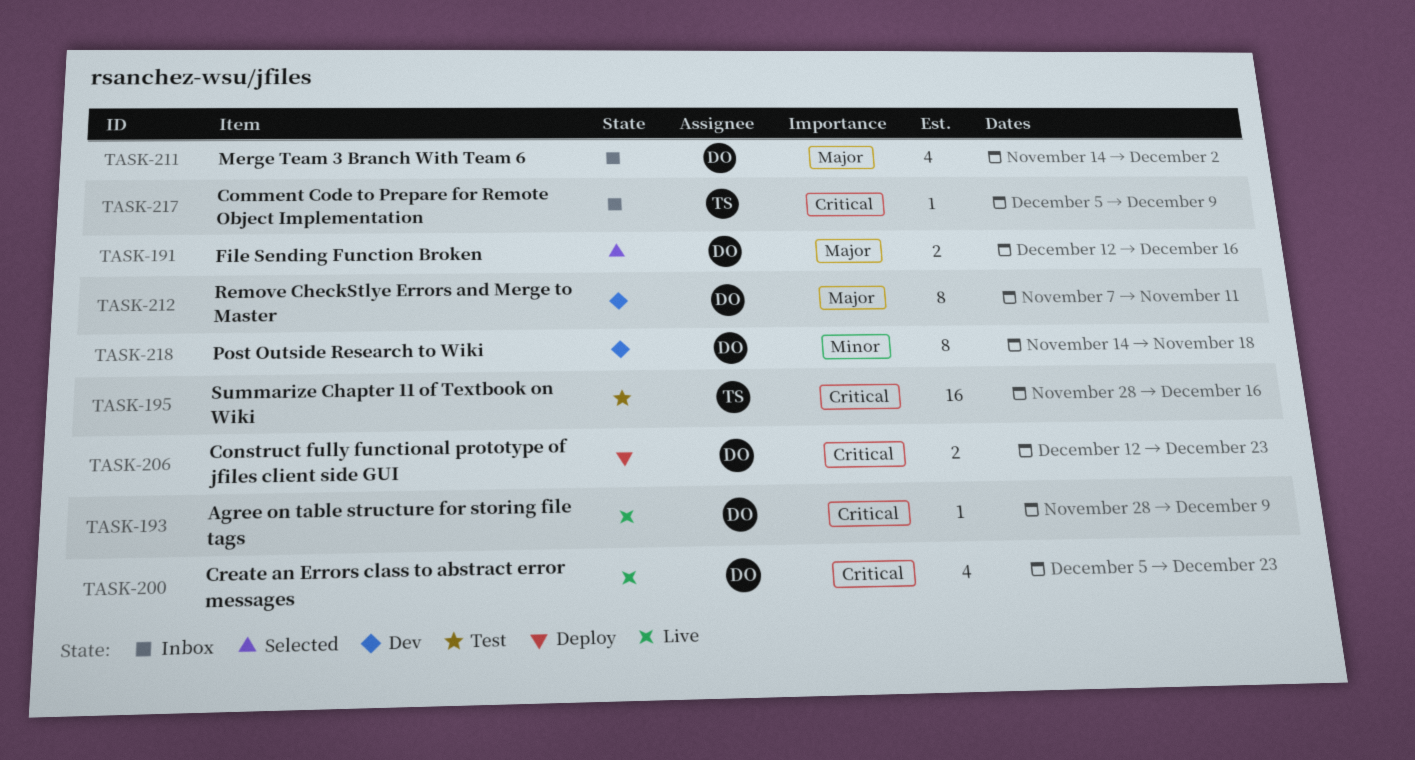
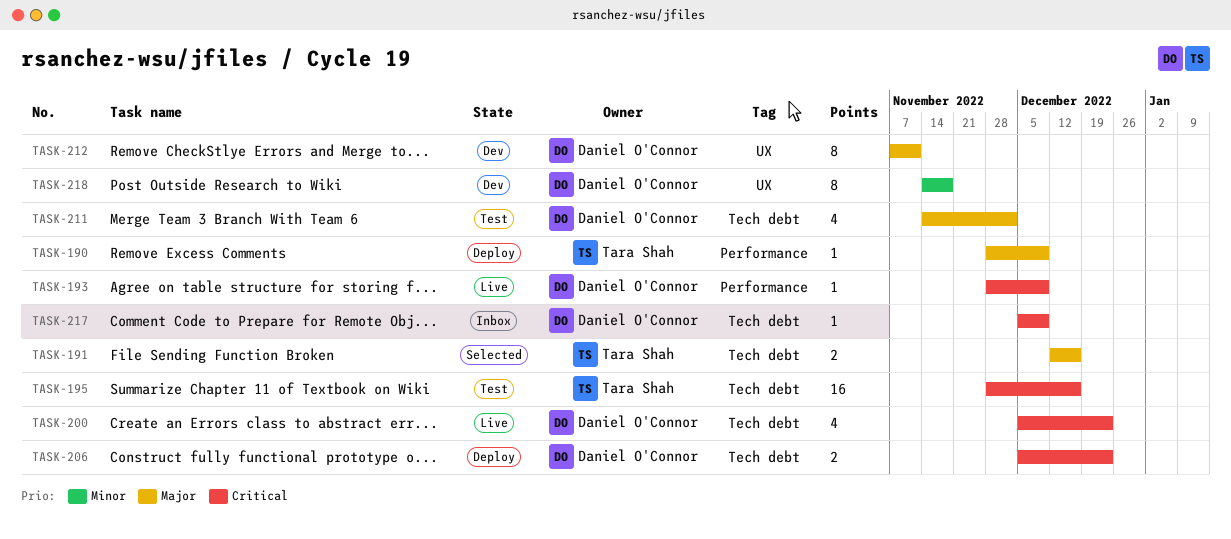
TASK-190: none -> present
TASK-191, owner: Daniel O'Connor -> Tara Shah
TASK-206, start: Dec 12 -> Dec 5
TASK-211, status: Inbox -> Test
TASK-217, owner: Tara Shah -> Daniel O'Connor

